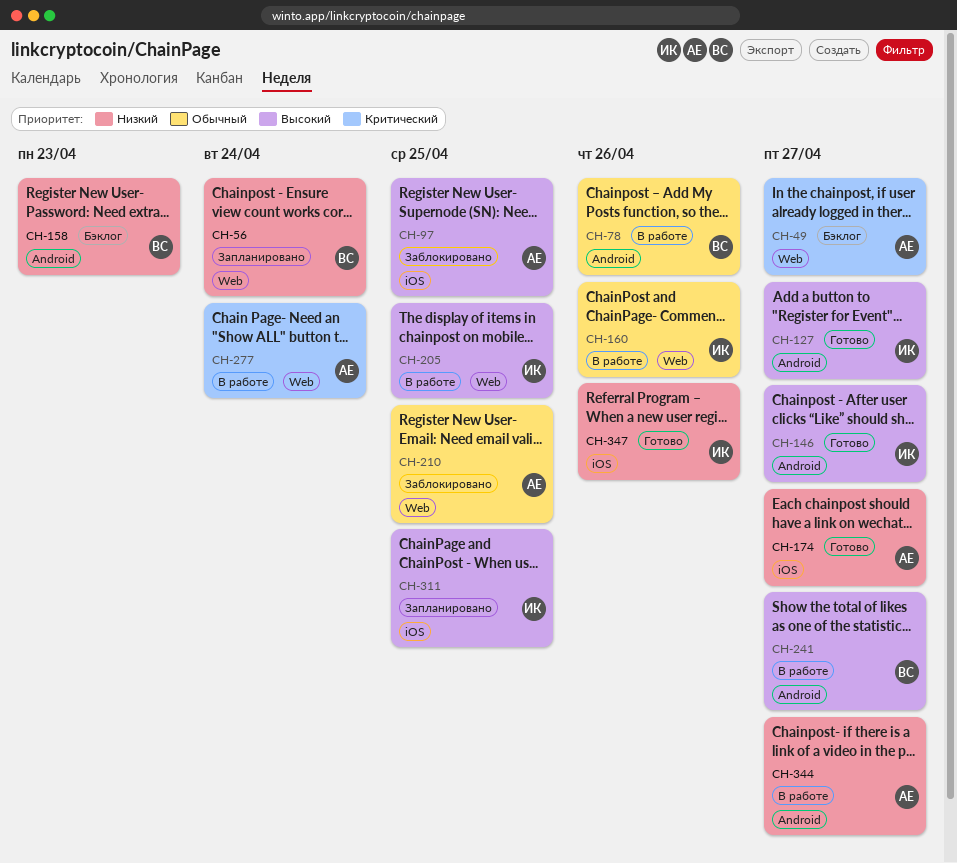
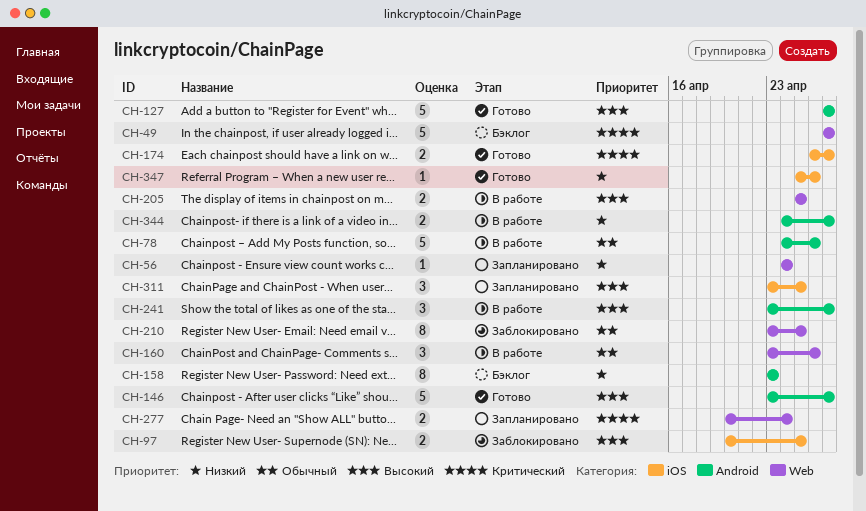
CH-174, priority: Низкий -> Критический
CH-277, status: В работе -> Запланировано

